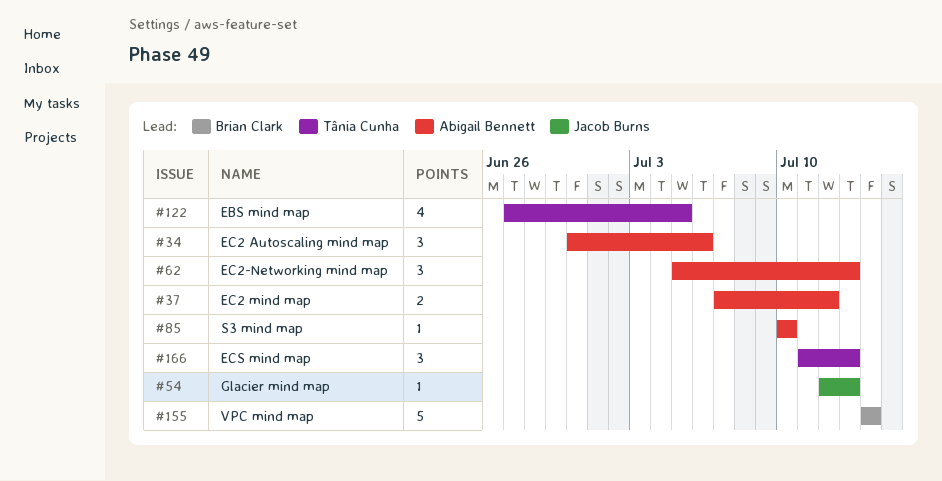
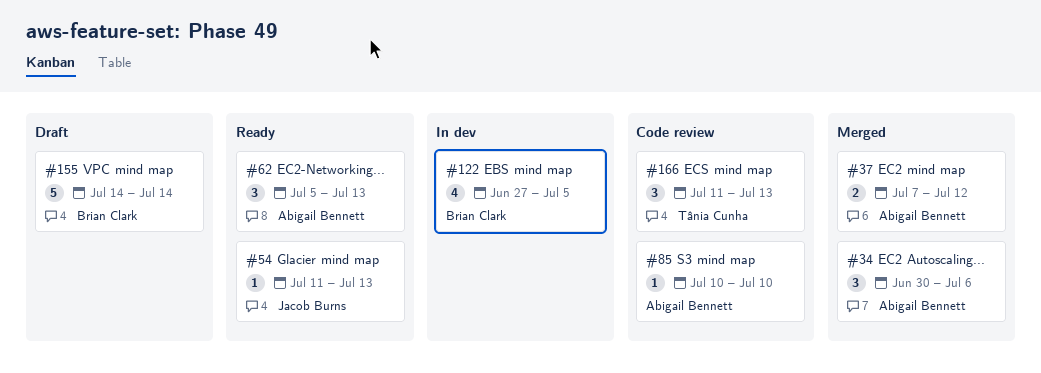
#54, start: Jul 12 -> Jul 11
#122, owner: Tânia Cunha -> Brian Clark

